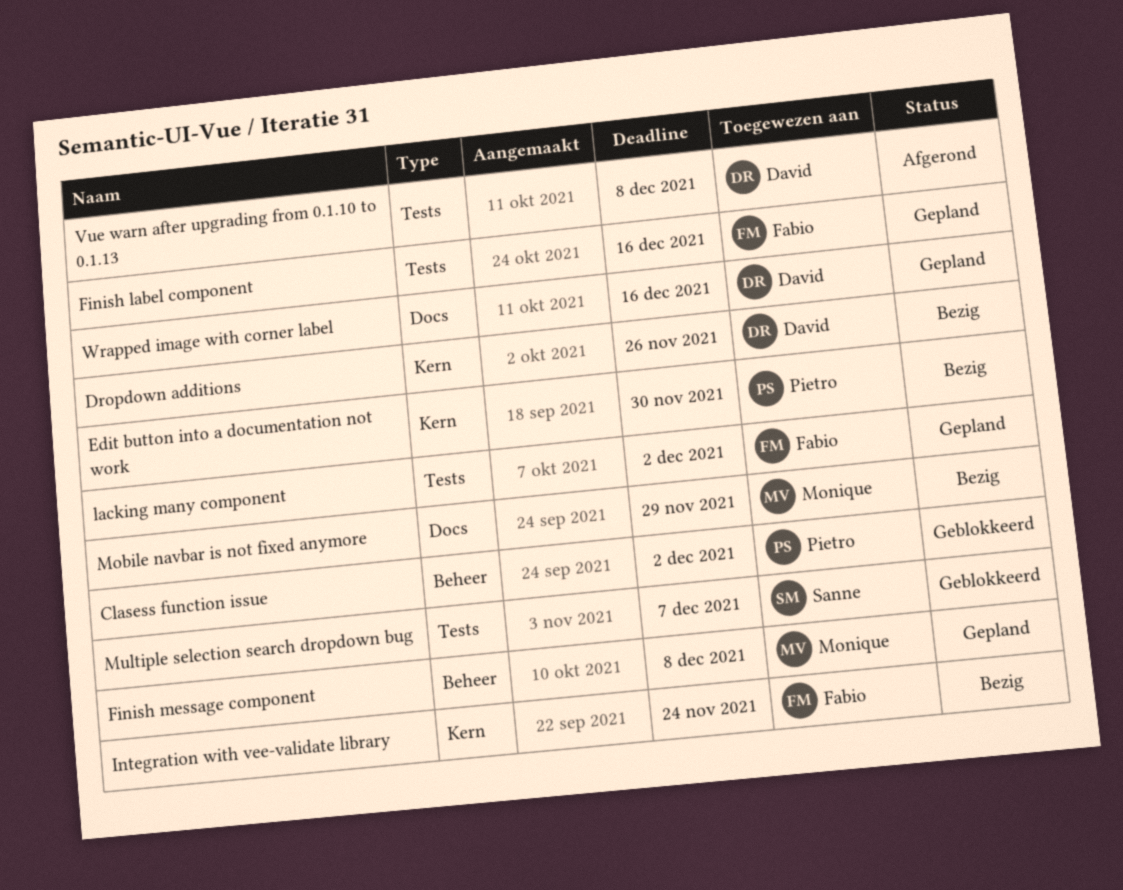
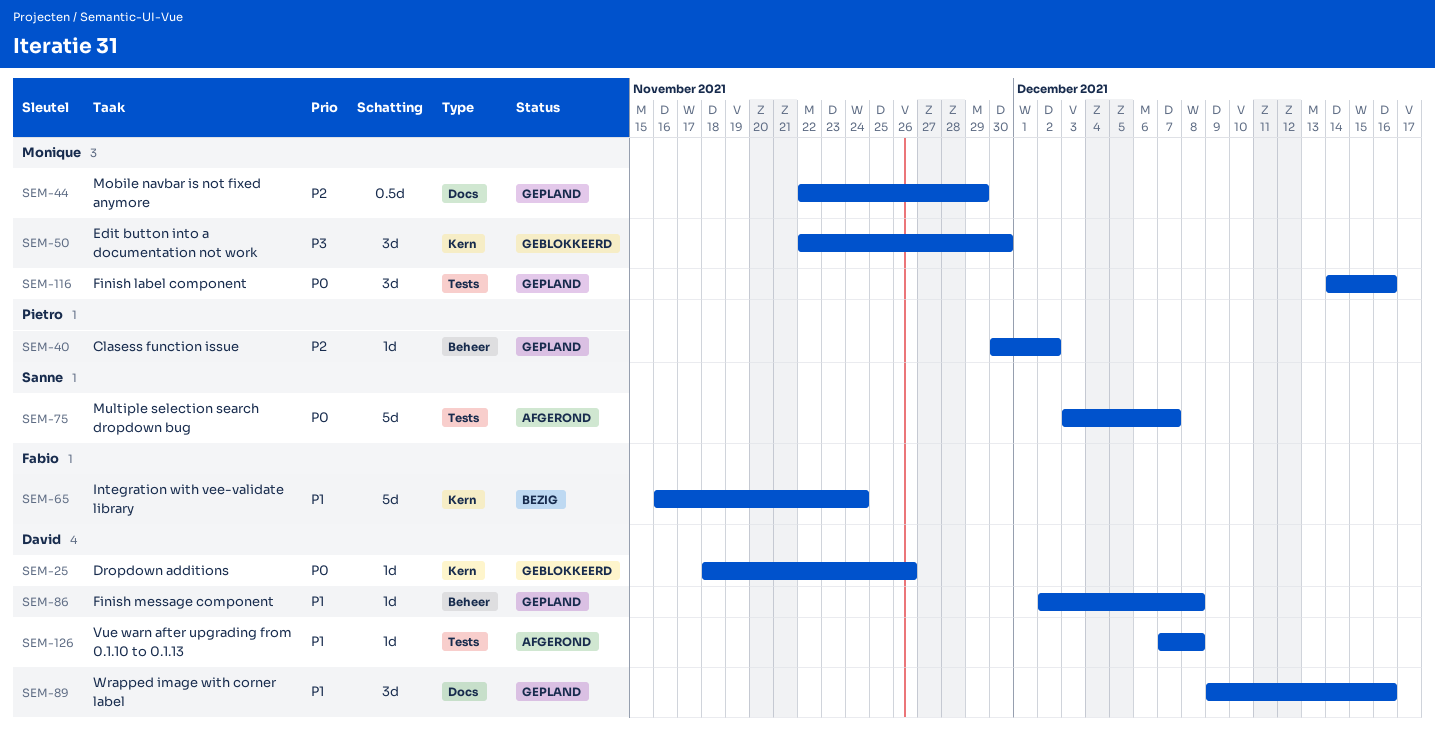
Clasess function issue, status: Geblokkeerd -> Gepland
Dropdown additions, status: Bezig -> Geblokkeerd
Edit button into a documentation not work, status: Bezig -> Geblokkeerd
Edit button into a documentation not work, owner: Pietro -> Monique
Finish label component, owner: Fabio -> Monique
Finish message component, owner: Monique -> David
lacking many component: present -> none
Mobile navbar is not fixed anymore, status: Bezig -> Gepland
Multiple selection search dropdown bug, status: Geblokkeerd -> Afgerond

